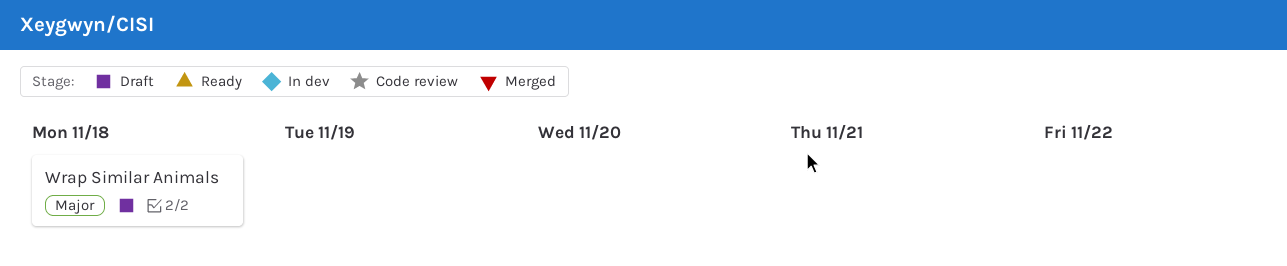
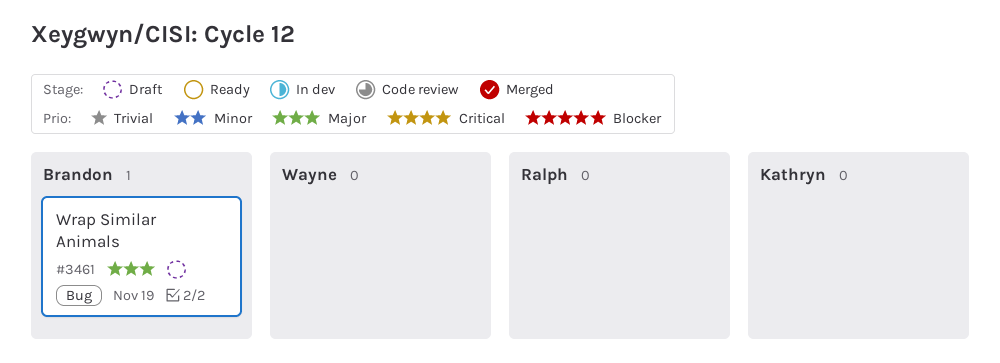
Wrap Similar Animals, due: Nov 18 -> Nov 19

